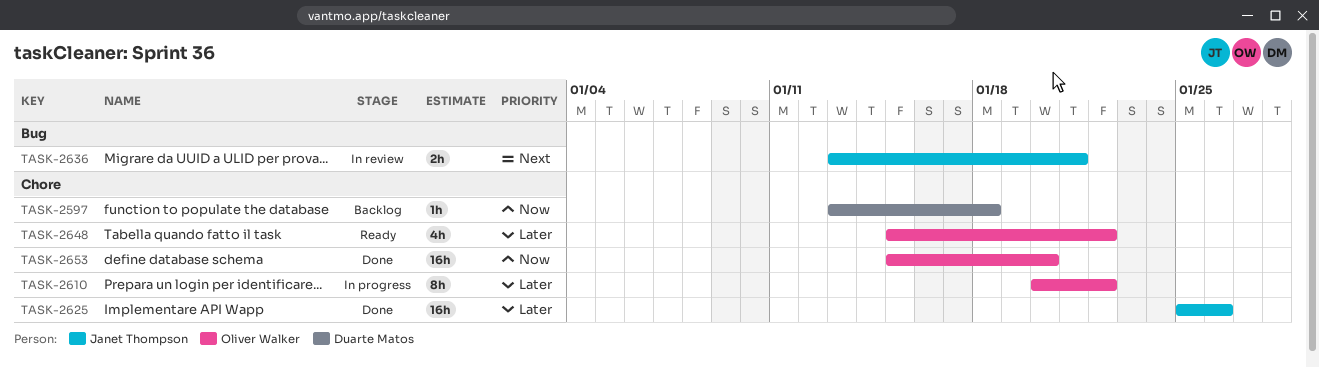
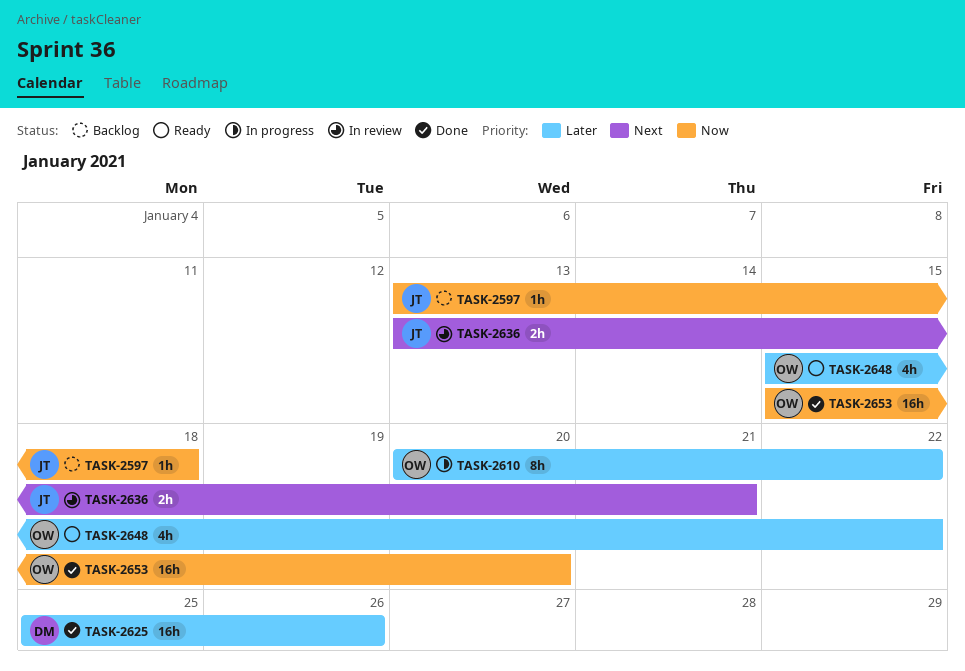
TASK-2597, owner: Duarte Matos -> Janet Thompson
TASK-2625, owner: Janet Thompson -> Duarte Matos

